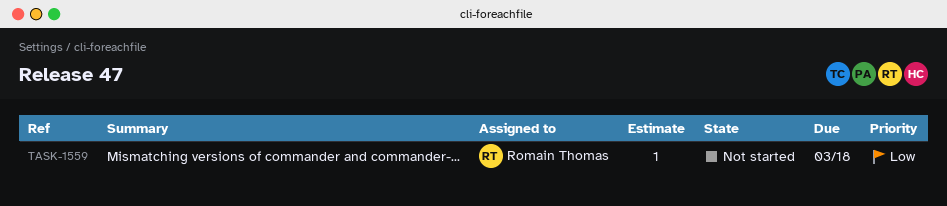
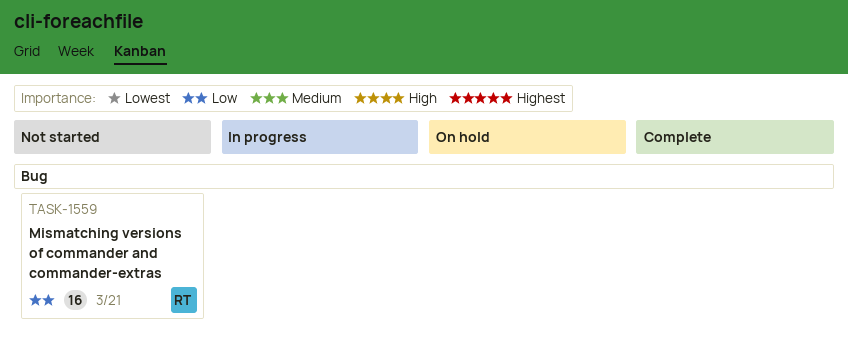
TASK-1559, estimate: 1 -> 16
TASK-1559, due: Mar 18 -> Mar 21

